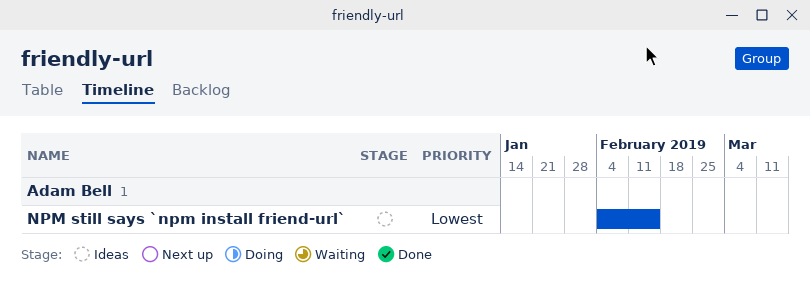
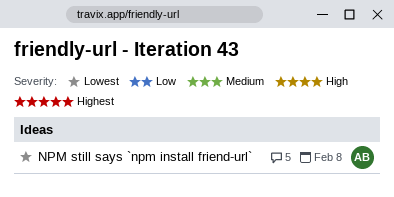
NPM still says `npm install friend-url`, due: Feb 15 -> Feb 8

